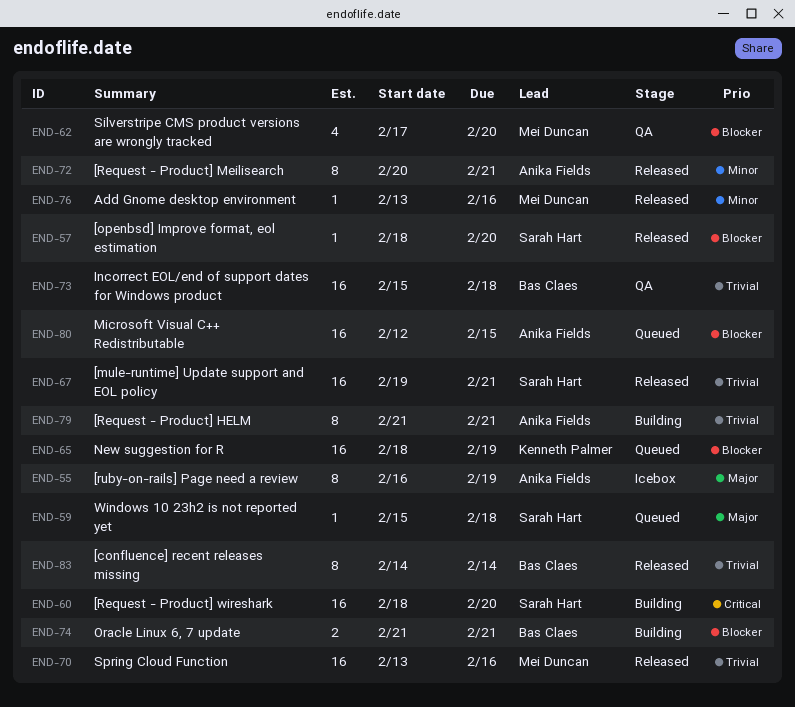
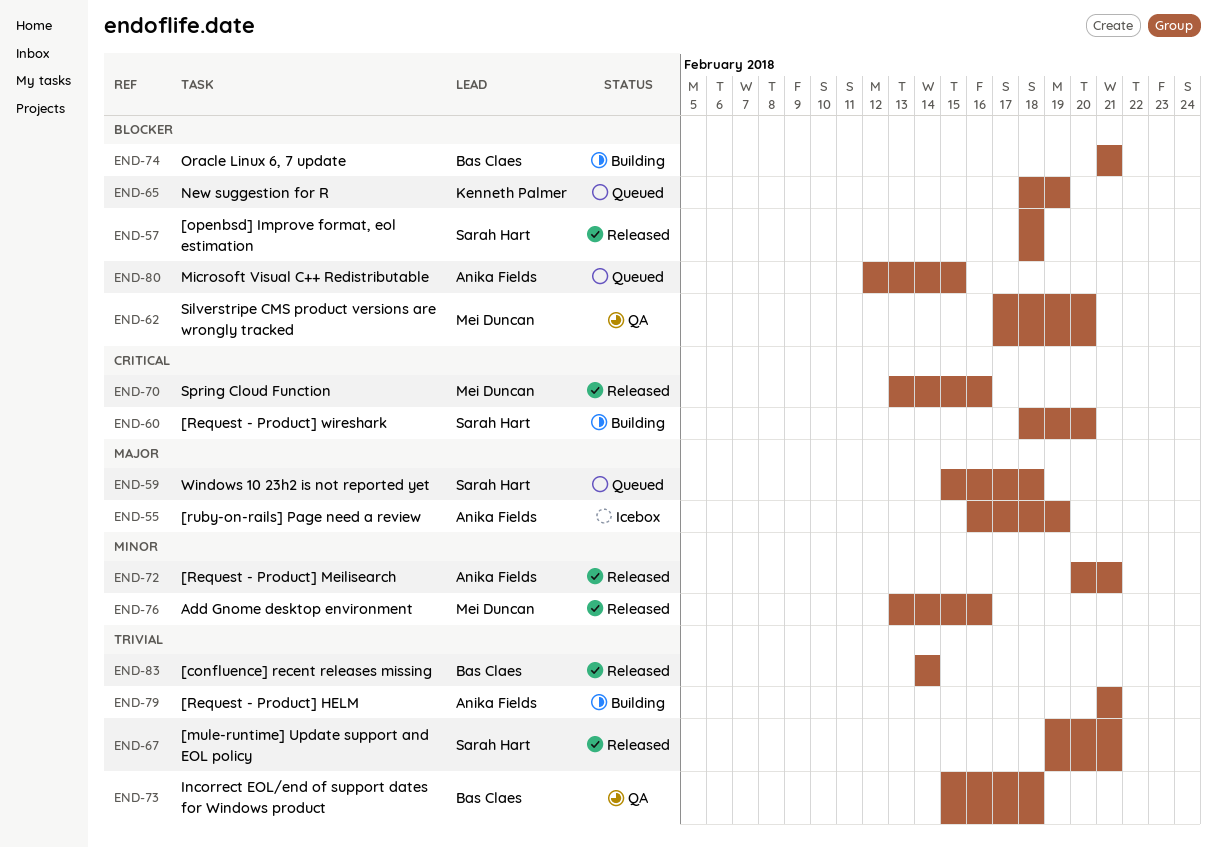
END-57, due: Feb 20 -> Feb 18
END-70, priority: Trivial -> Critical

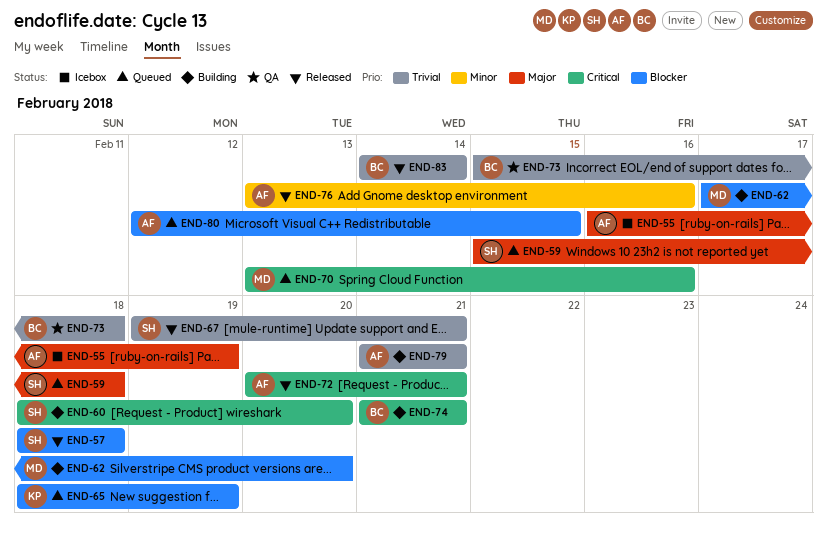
END-62, status: QA -> Building
END-70, status: Released -> Queued
END-72, priority: Minor -> Critical
END-74, priority: Blocker -> Critical
END-76, owner: Mei Duncan -> Anika Fields

